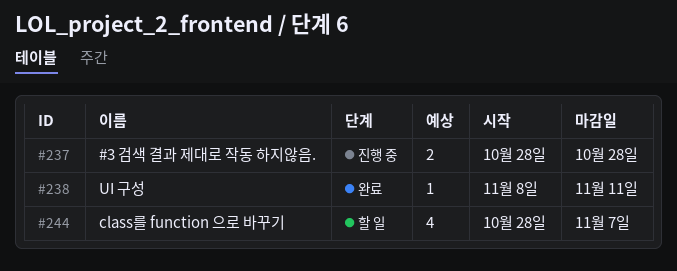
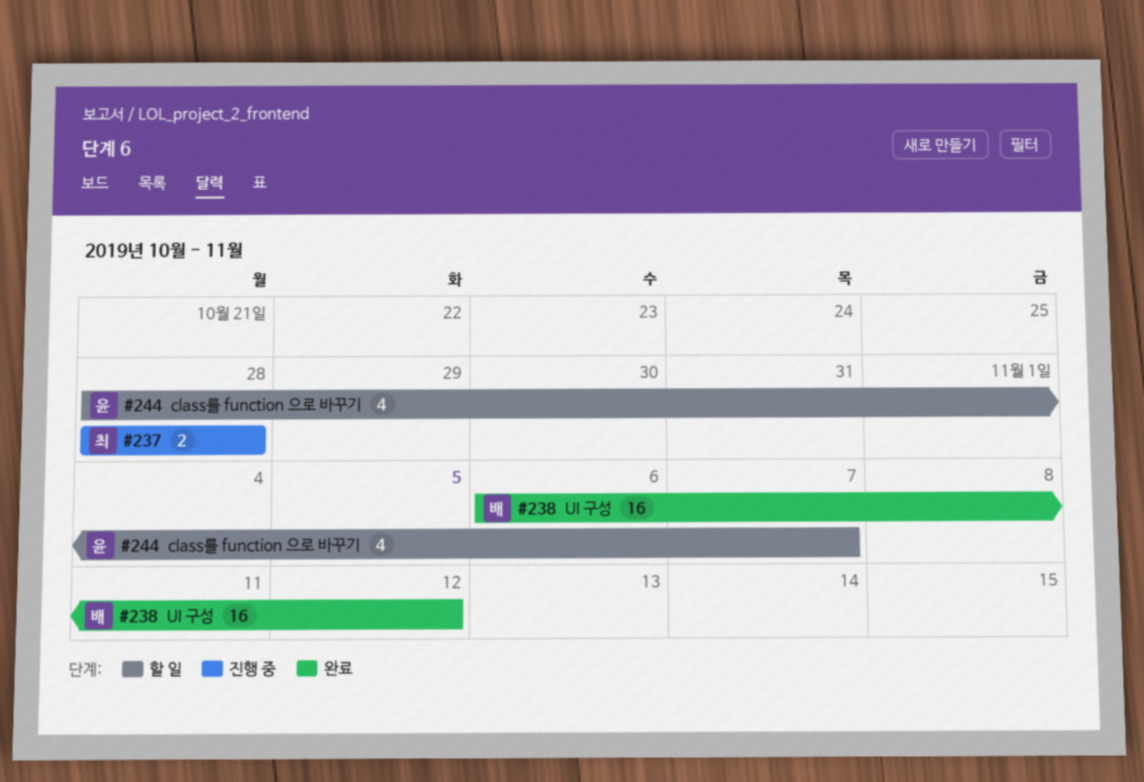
#238, estimate: 1 -> 16
#238, start: Nov 8 -> Nov 6
#238, due: Nov 11 -> Nov 12

